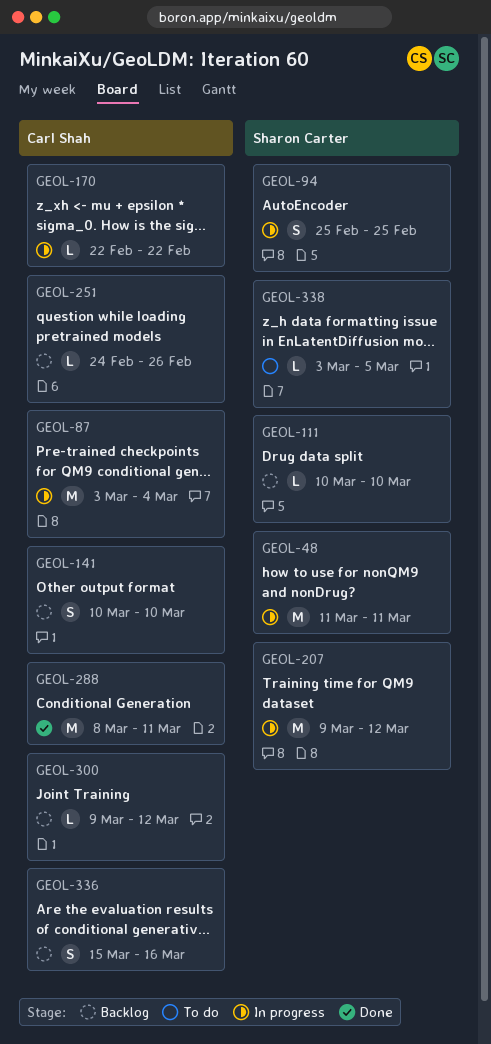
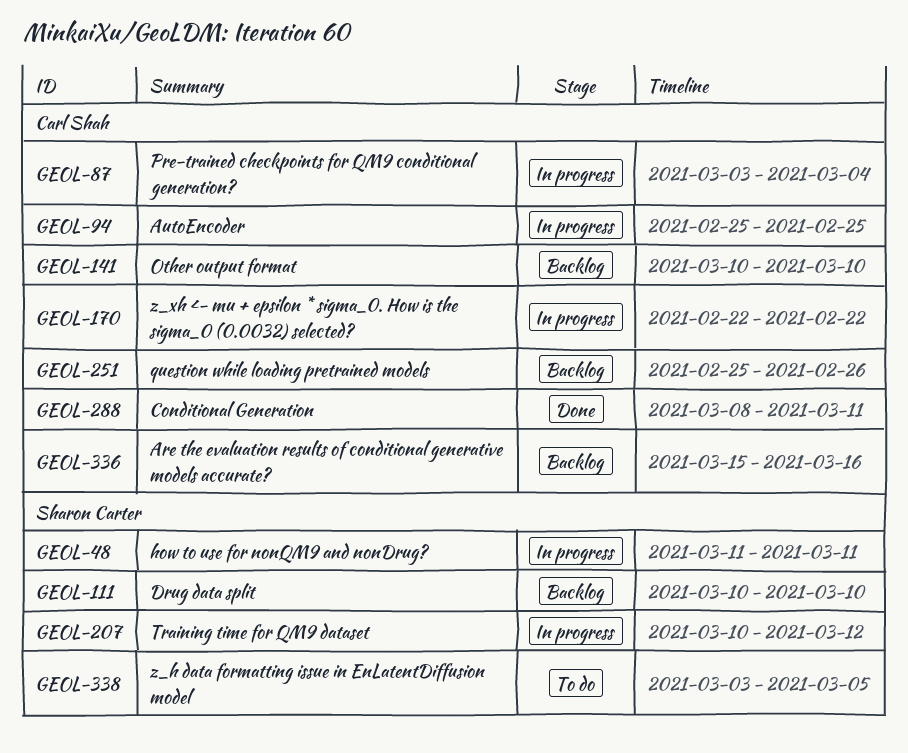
GEOL-94, owner: Sharon Carter -> Carl Shah
GEOL-207, start: Mar 9 -> Mar 10
GEOL-251, start: Feb 24 -> Feb 25
GEOL-300: present -> none

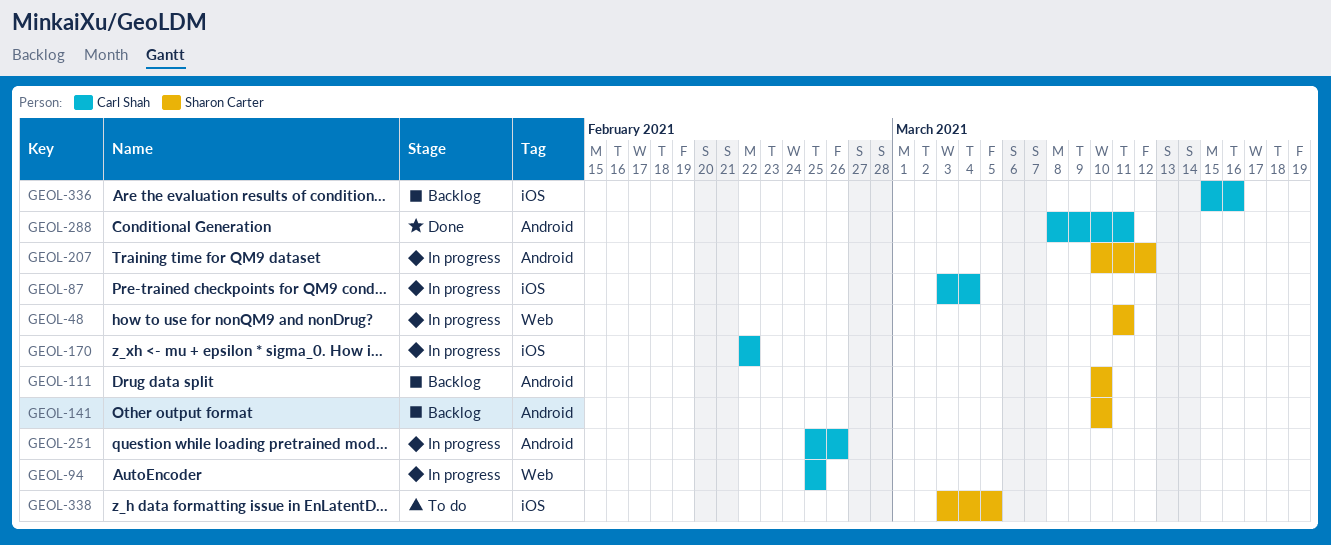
GEOL-141, owner: Carl Shah -> Sharon Carter
GEOL-251, status: Backlog -> In progress

